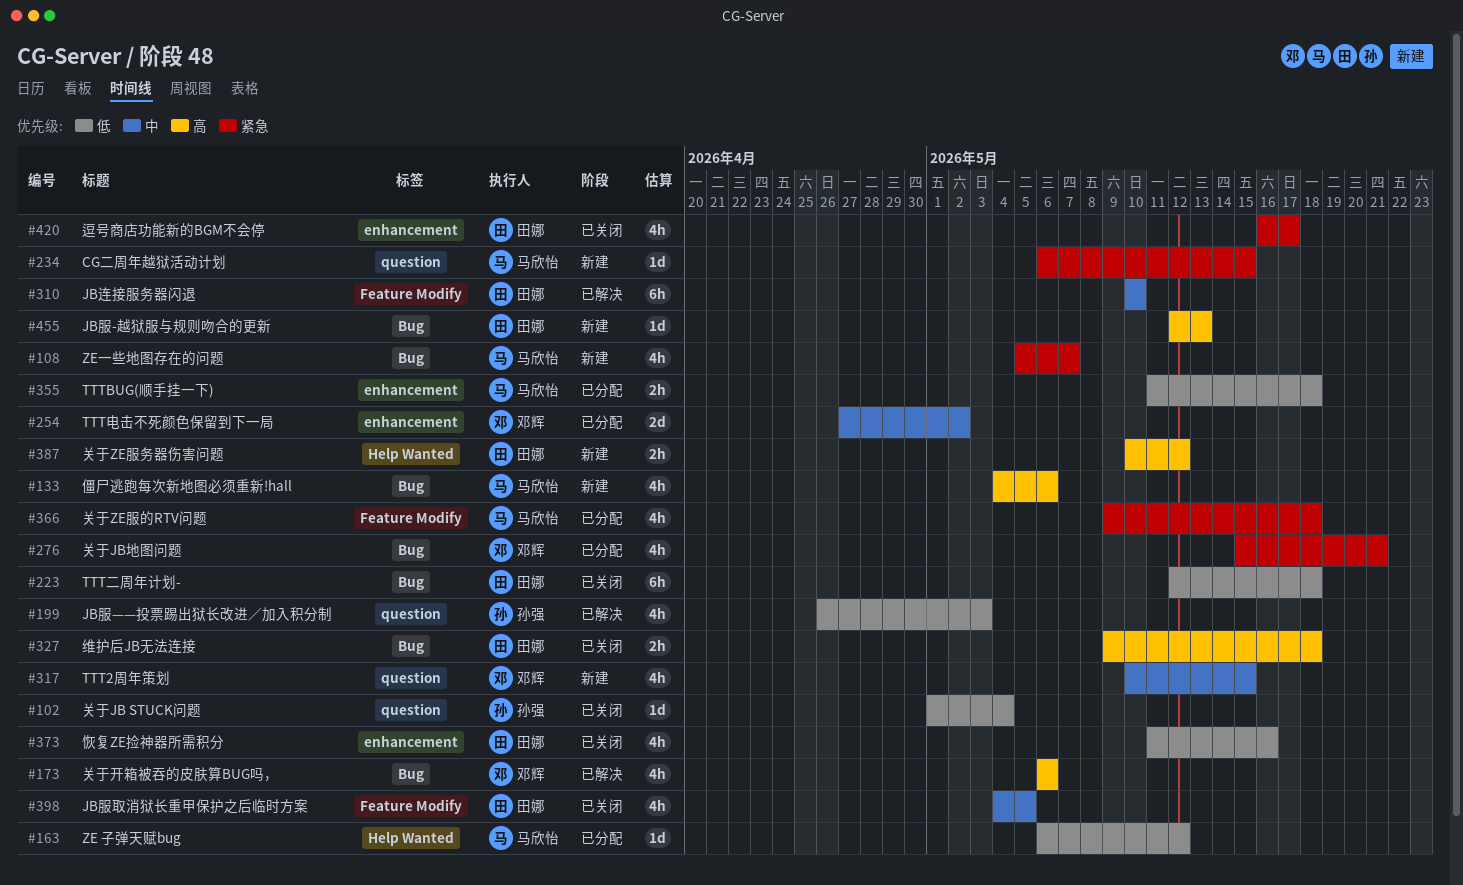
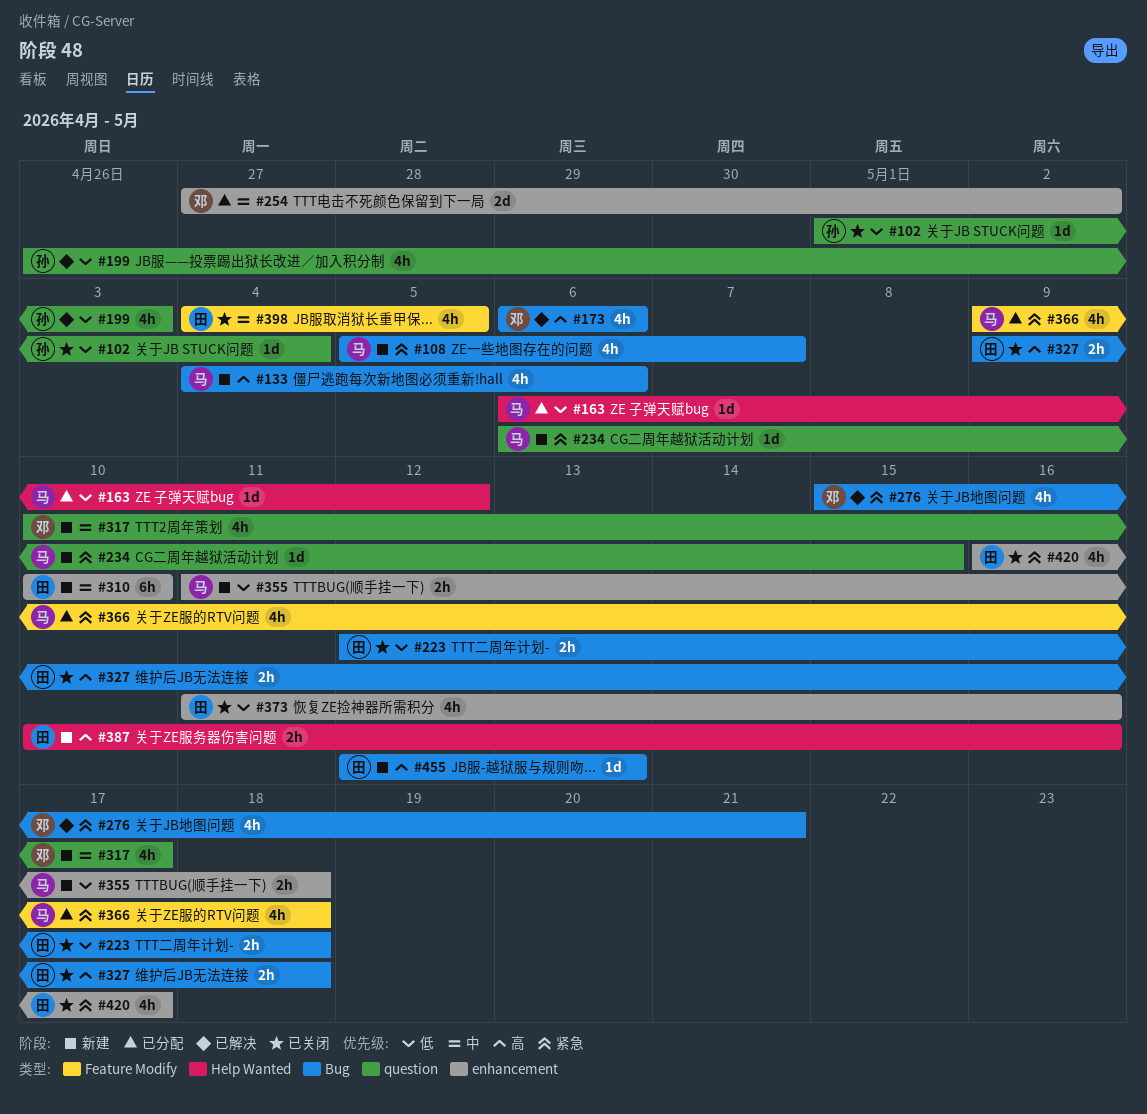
#223, estimate: 6h -> 2h
#276, status: 已分配 -> 已解决
#310, status: 已解决 -> 新建
#310, label: Feature Modify -> enhancement
#317, due: May 15 -> May 17
#355, status: 已分配 -> 新建
#387, due: May 12 -> May 16

